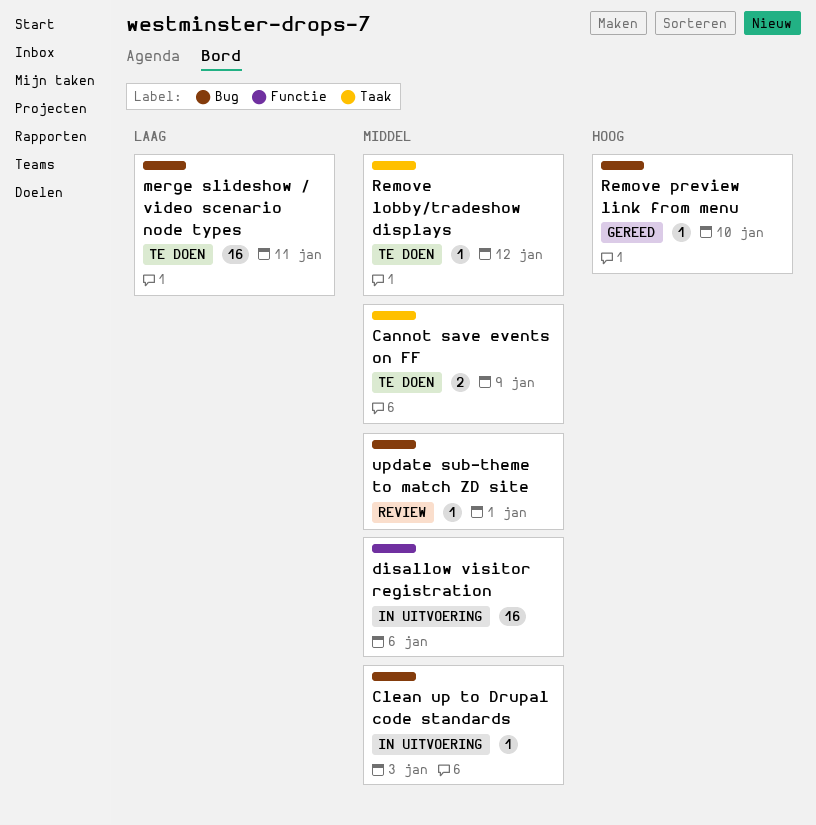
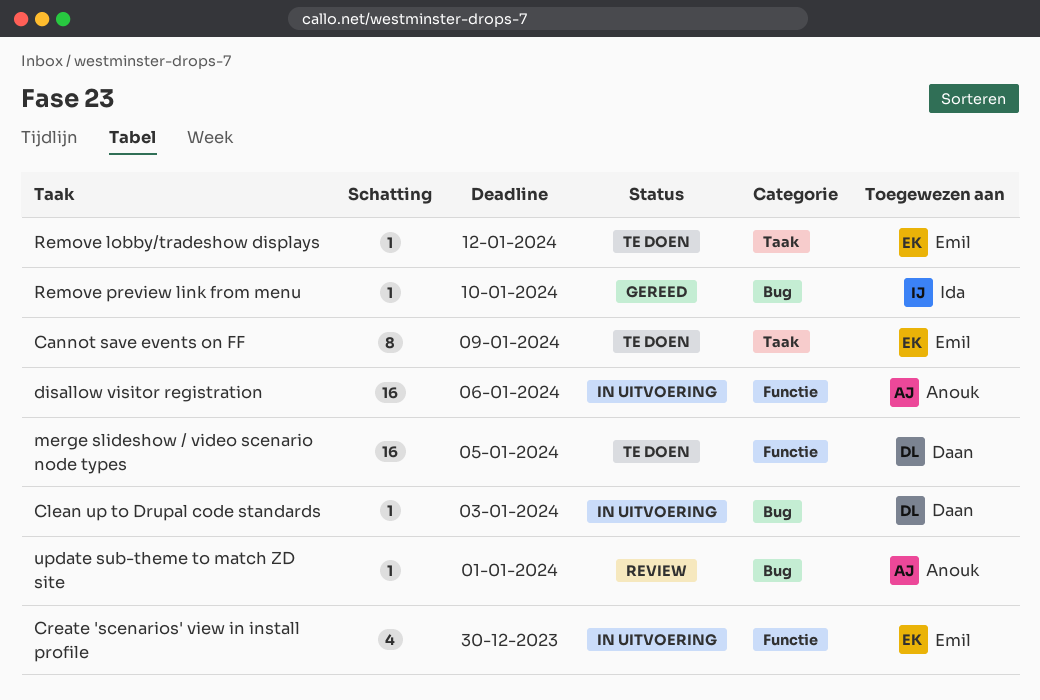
Cannot save events on FF, estimate: 2 -> 8
Create 'scenarios' view in install profile: none -> present
merge slideshow / video scenario node types, label: Bug -> Functie
merge slideshow / video scenario node types, due: Jan 11 -> Jan 5

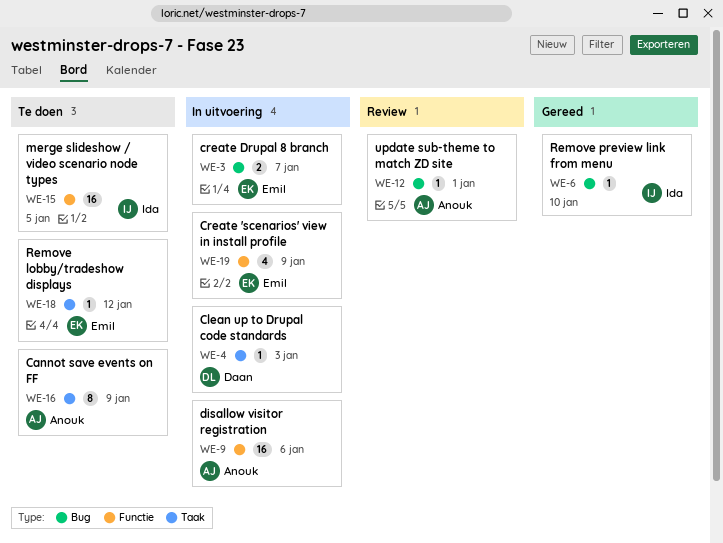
Cannot save events on FF, owner: Emil -> Anouk
Clean up to Drupal code standards, label: Bug -> Taak
Create 'scenarios' view in install profile, due: Dec 30 -> Jan 9
create Drupal 8 branch: none -> present
merge slideshow / video scenario node types, owner: Daan -> Ida

